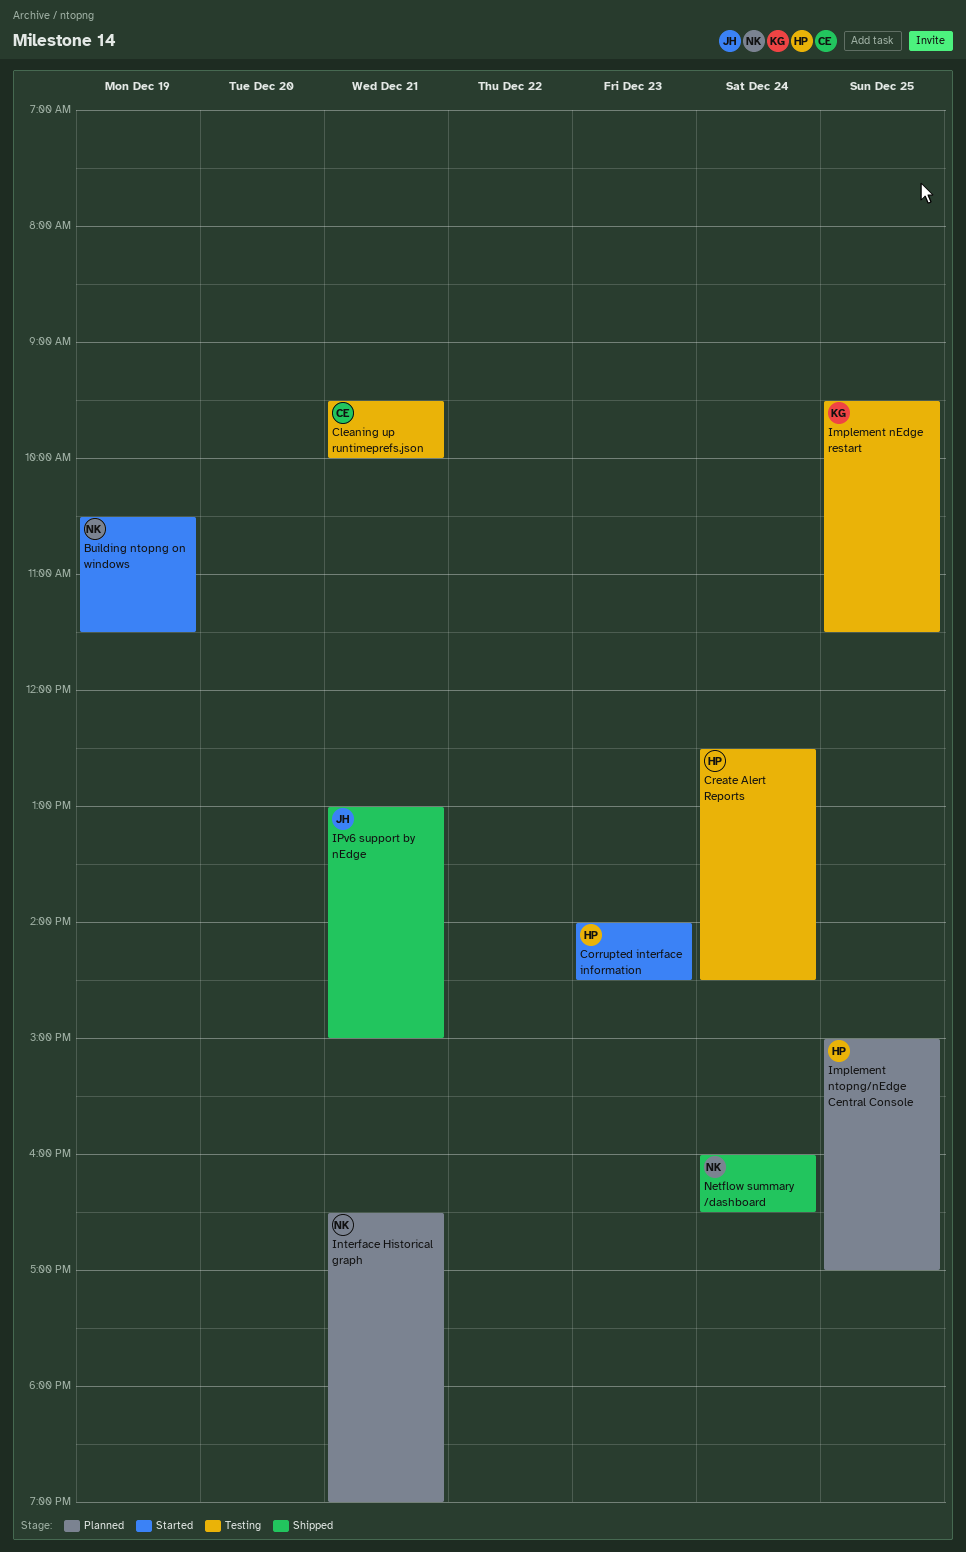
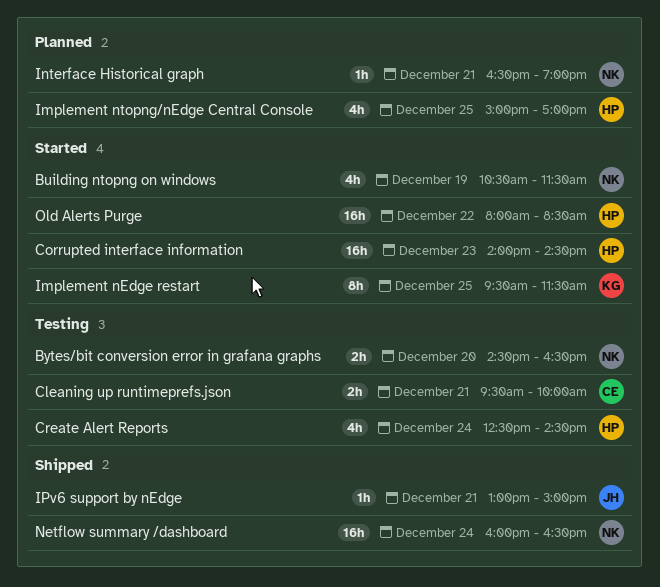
Bytes/bit conversion error in grafana graphs: none -> present
Implement nEdge restart, status: Testing -> Started
Old Alerts Purge: none -> present

